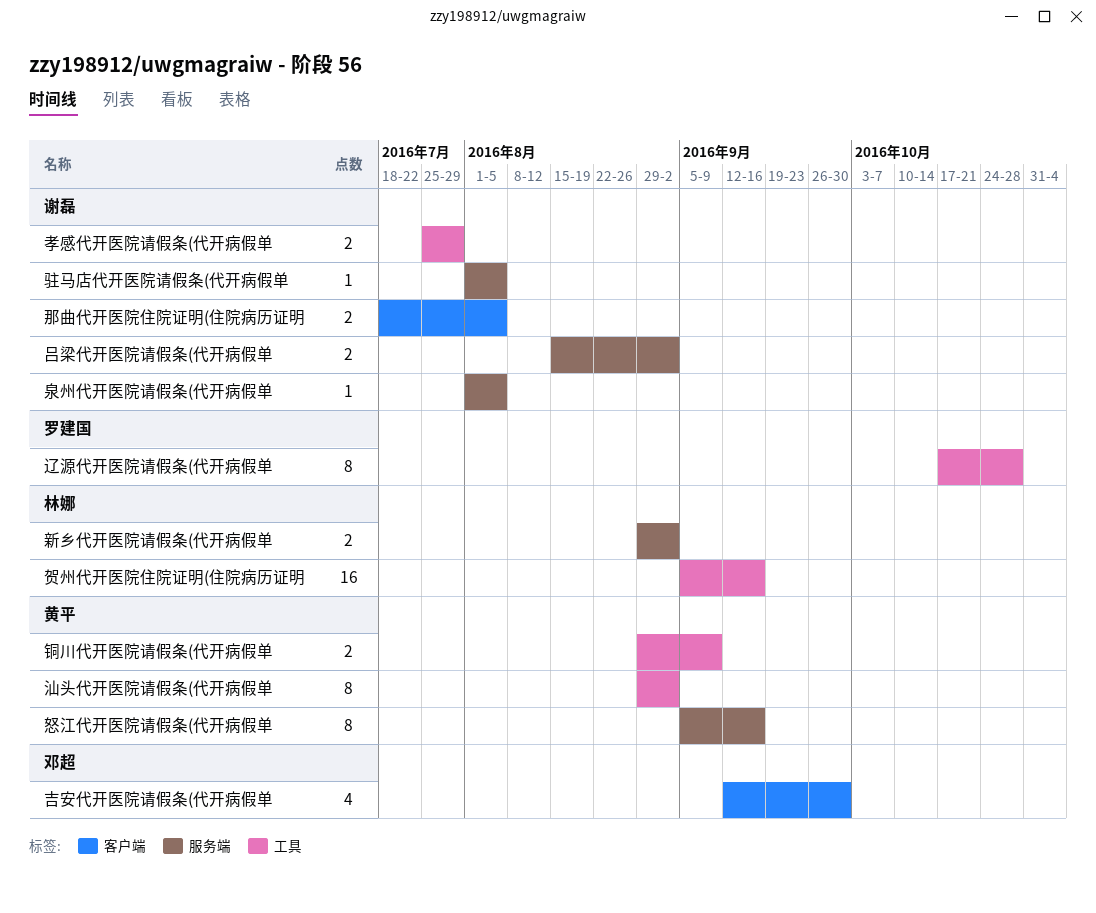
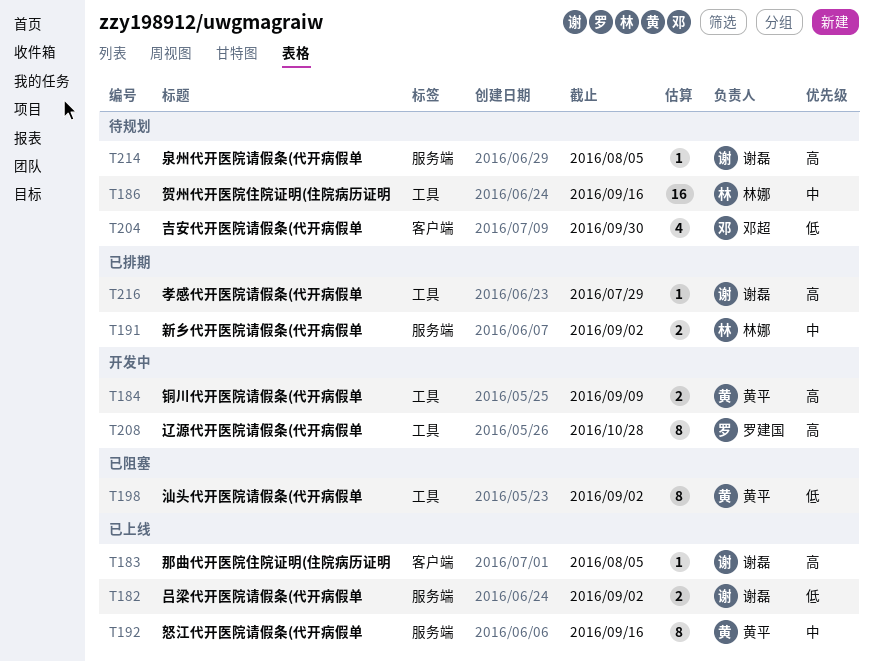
孝感代开医院请假条(代开病假单, estimate: 2 -> 1
那曲代开医院住院证明(住院病历证明, estimate: 2 -> 1
驻马店代开医院请假条(代开病假单: present -> none

